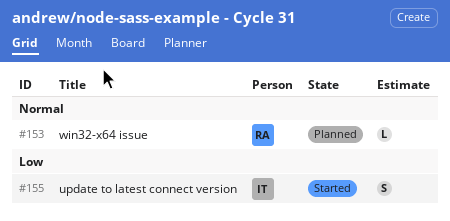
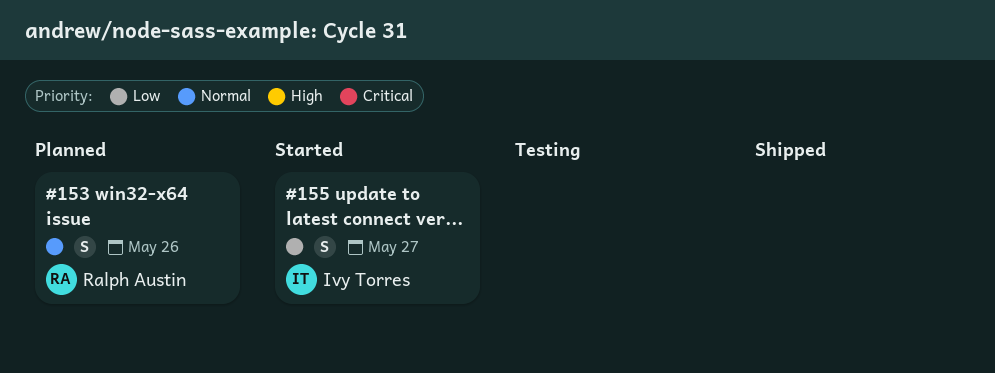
#153, estimate: L -> S

